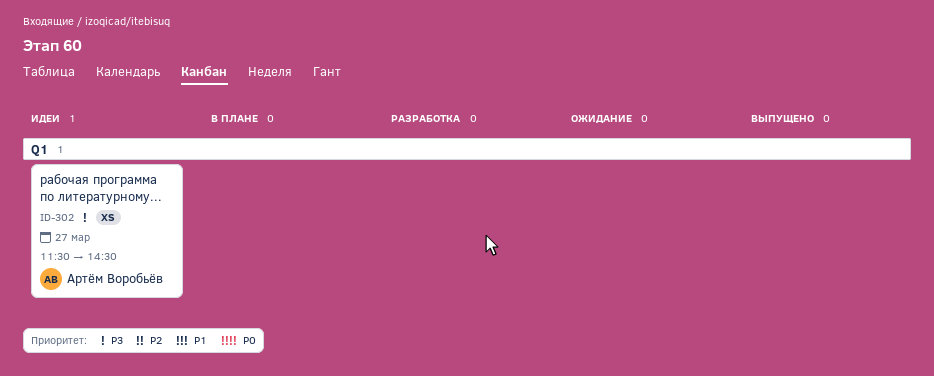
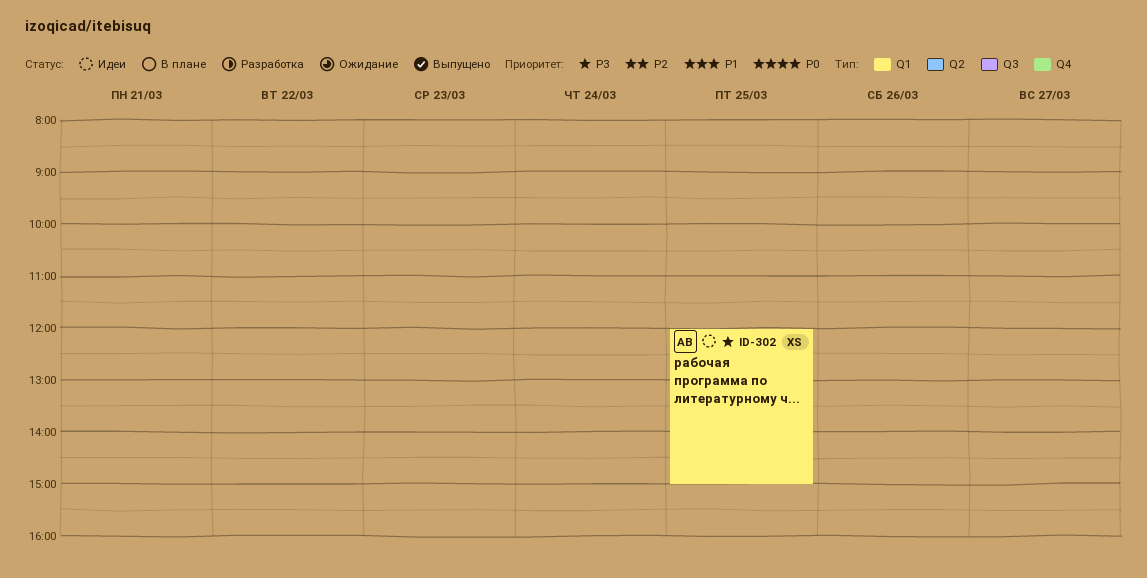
ID-302, day: Mar 27 -> Mar 25
ID-302, begins: 11:30 -> 12:00
ID-302, ends: 14:30 -> 15:00

